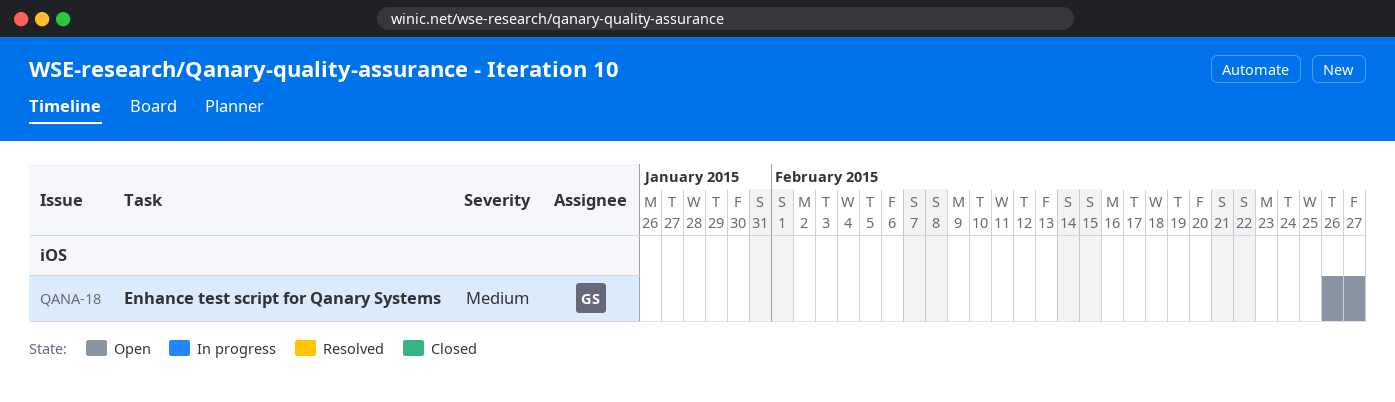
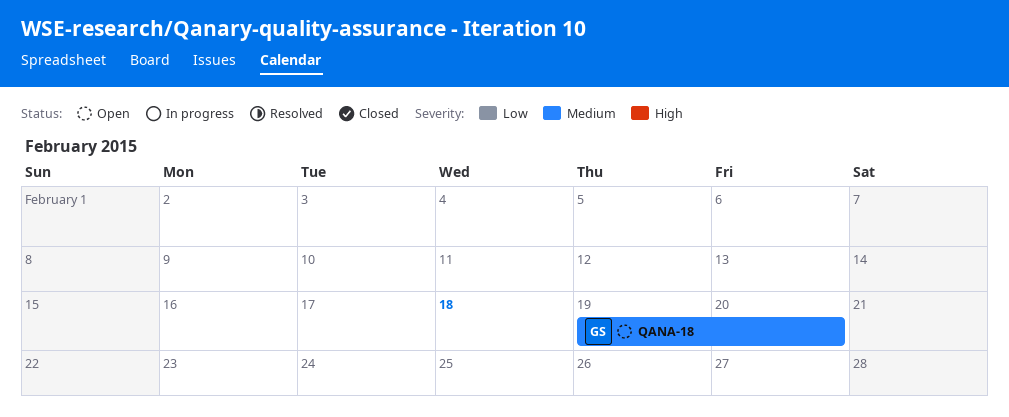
QANA-18, start: Feb 26 -> Feb 19
QANA-18, due: Feb 27 -> Feb 20

